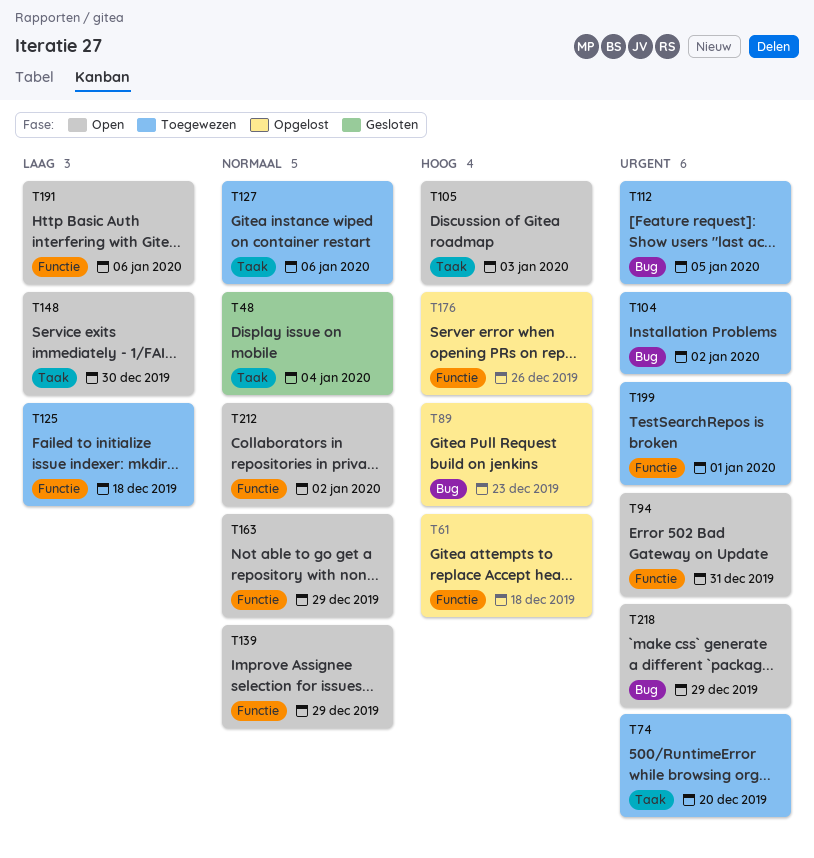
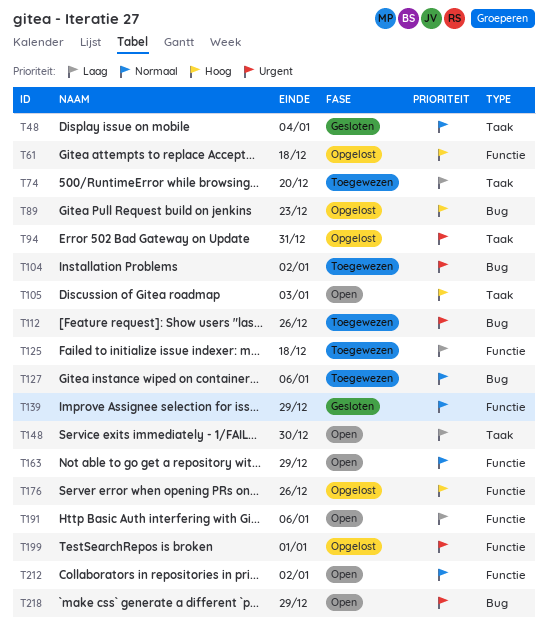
T74, priority: Urgent -> Laag
T94, status: Open -> Opgelost
T94, label: Functie -> Taak
T112, due: Jan 5 -> Dec 26
T127, label: Taak -> Bug
T139, status: Open -> Gesloten
T199, status: Toegewezen -> Opgelost

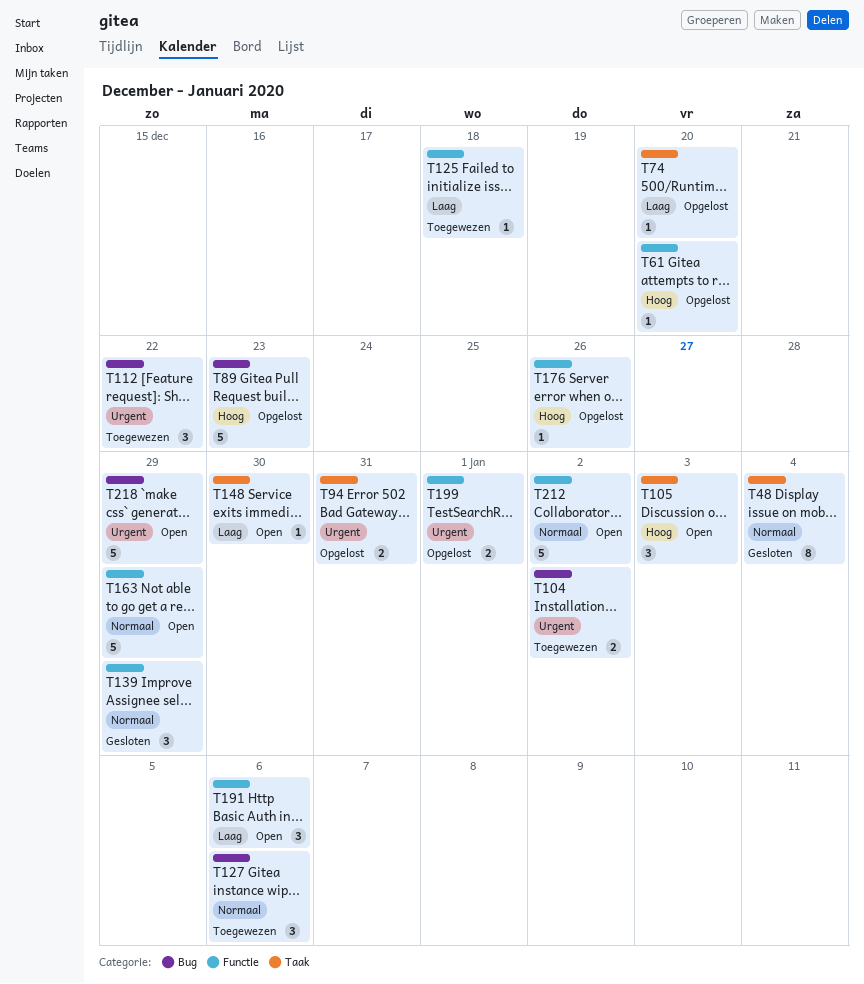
T61, due: Dec 18 -> Dec 20
T74, status: Toegewezen -> Opgelost
T112, due: Dec 26 -> Dec 22

